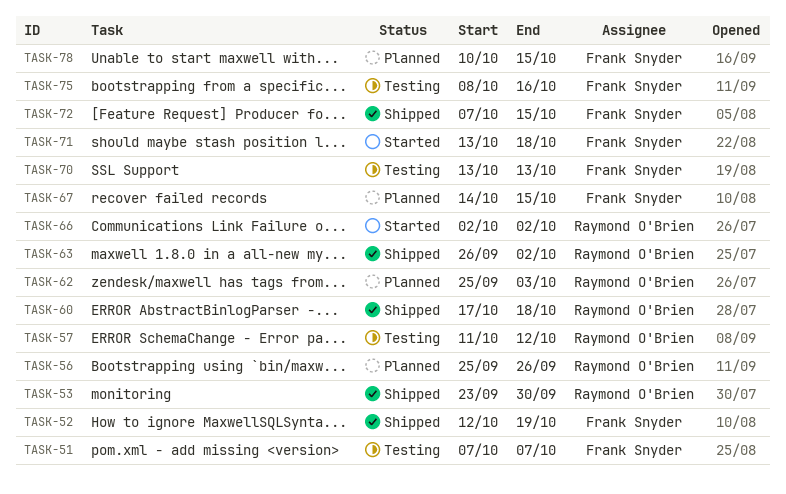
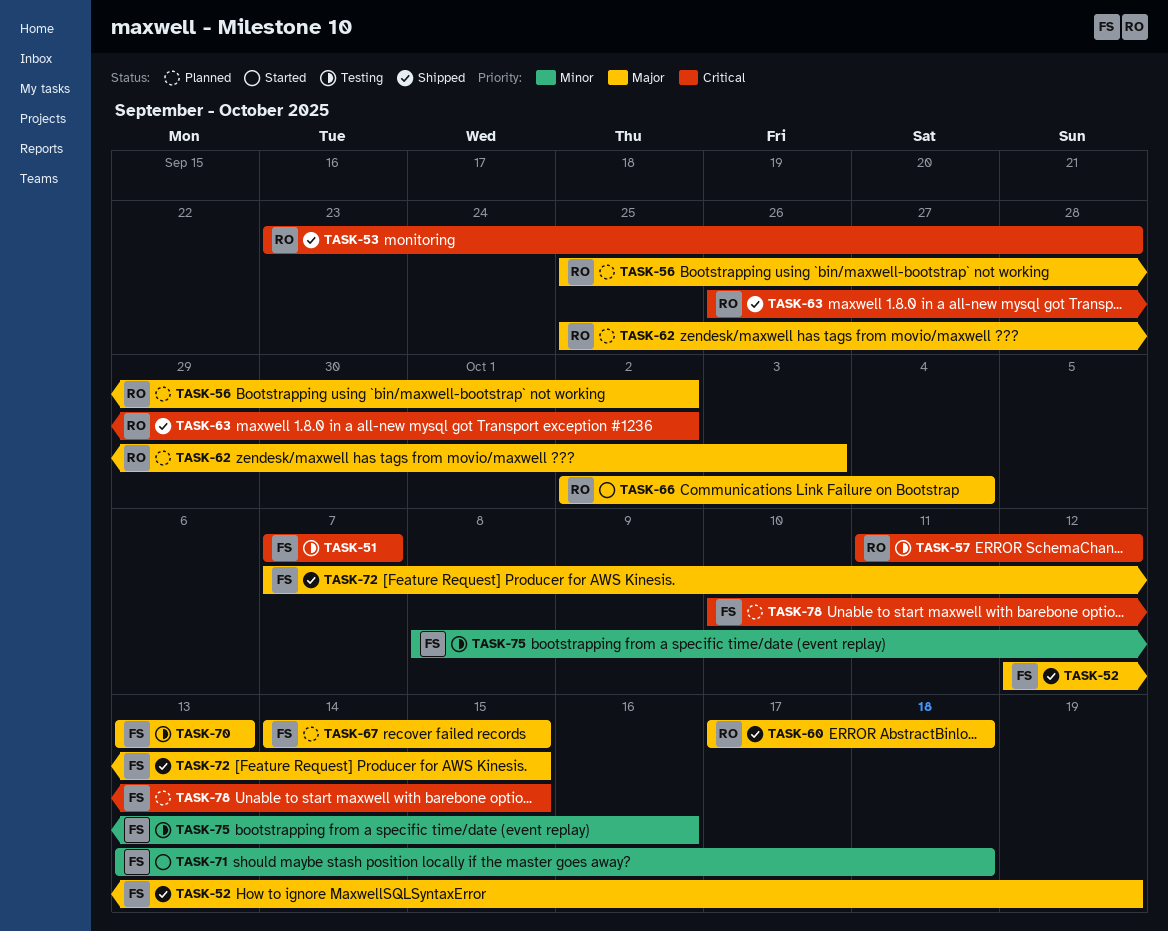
TASK-53, due: Sep 30 -> Sep 28
TASK-56, due: Sep 26 -> Oct 2
TASK-66, due: Oct 2 -> Oct 4

